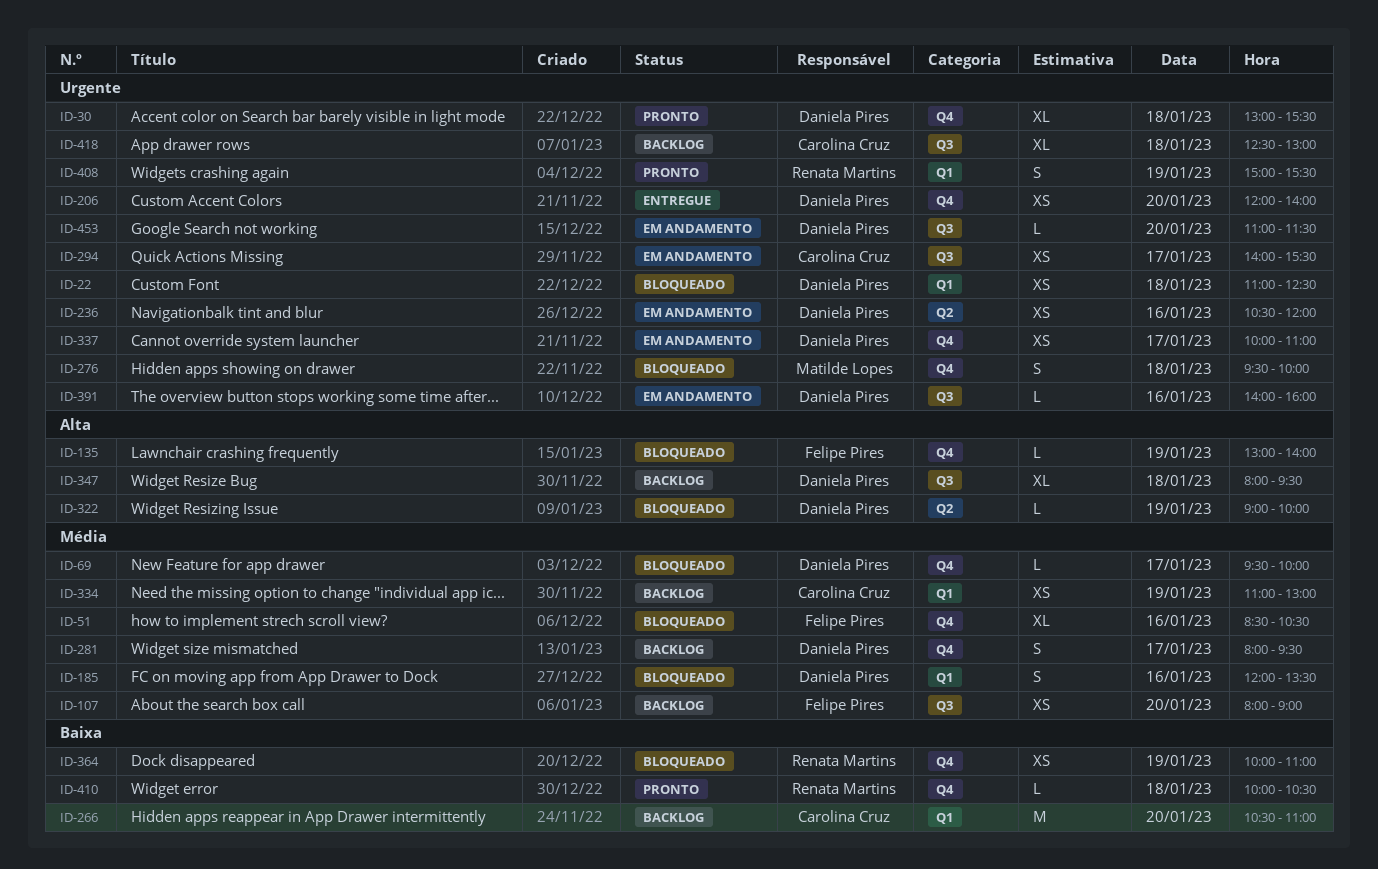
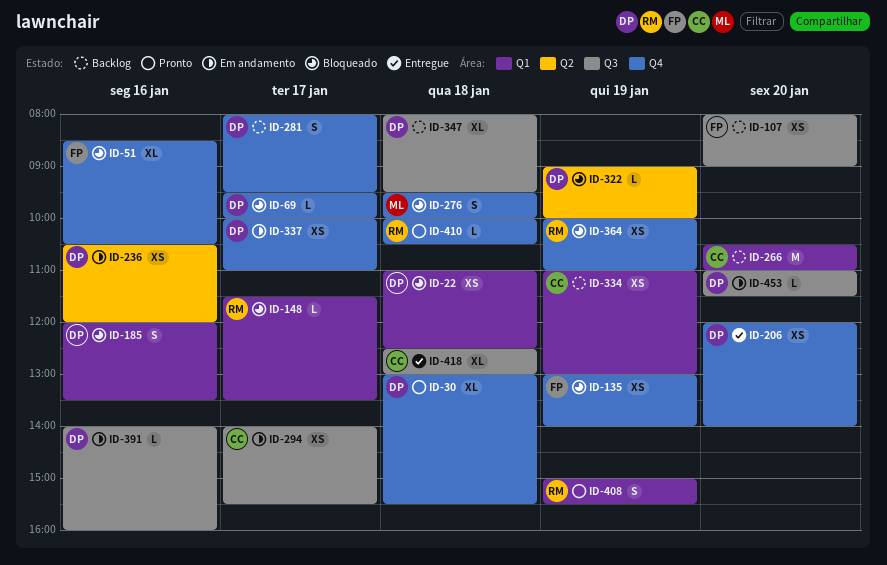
ID-135, estimate: L -> XS
ID-148: none -> present
ID-418, status: Backlog -> Entregue

